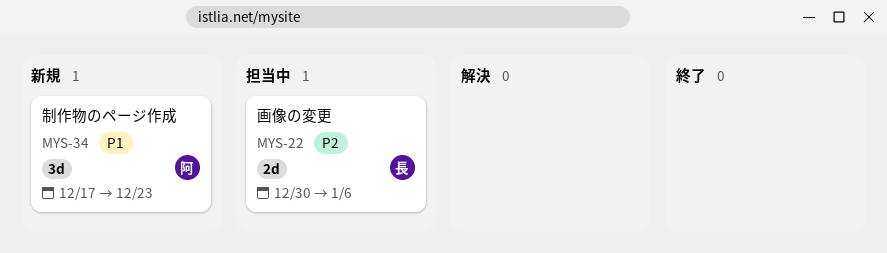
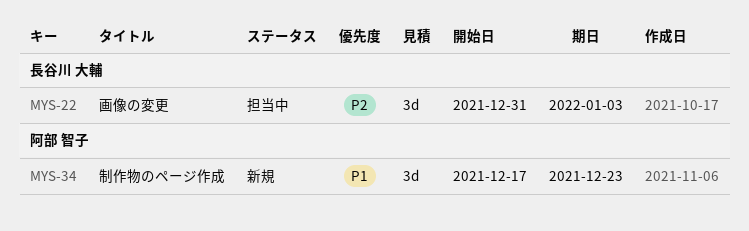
MYS-22, estimate: 2d -> 3d
MYS-22, start: Dec 30 -> Dec 31
MYS-22, due: Jan 6 -> Jan 3

